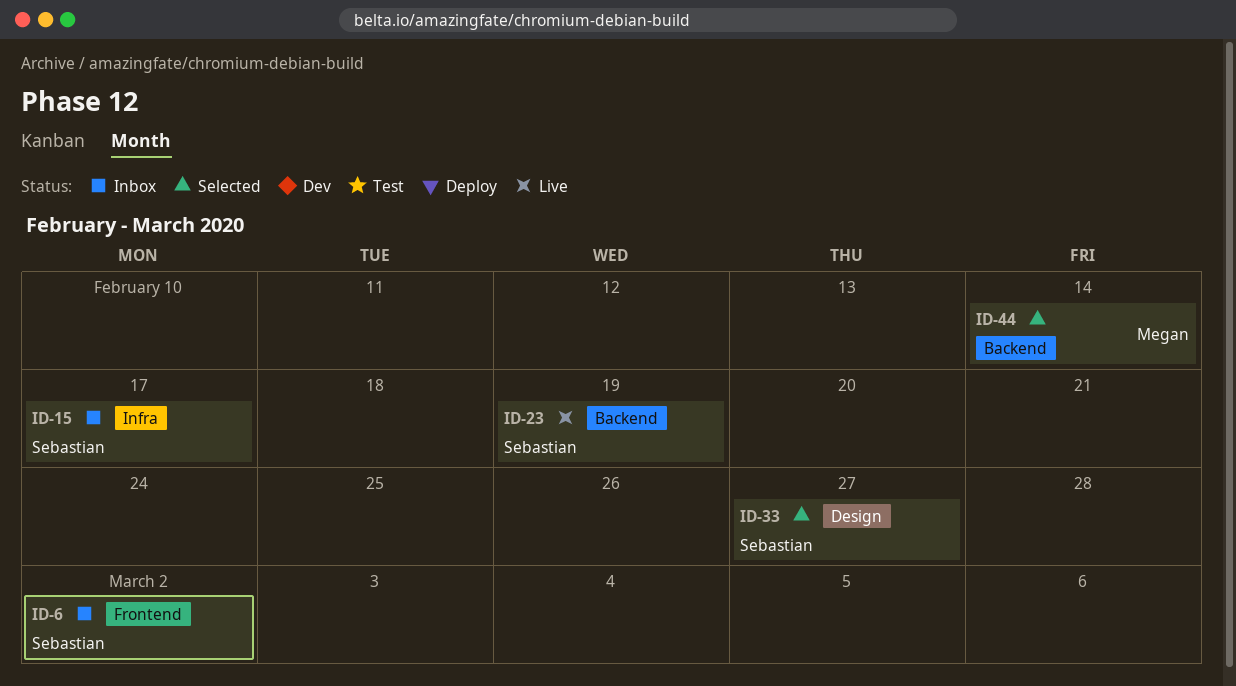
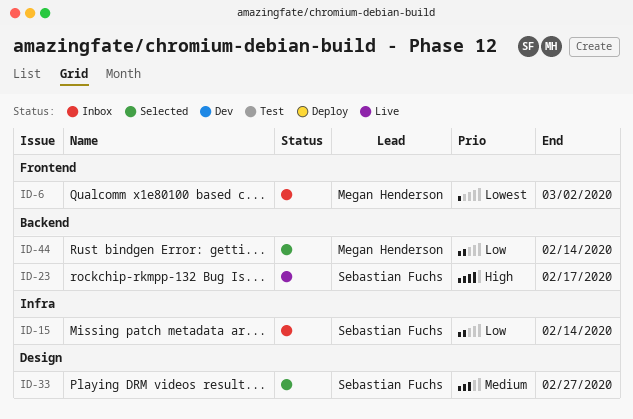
ID-6, owner: Sebastian Fuchs -> Megan Henderson
ID-15, due: Feb 17 -> Feb 14
ID-23, due: Feb 19 -> Feb 17

